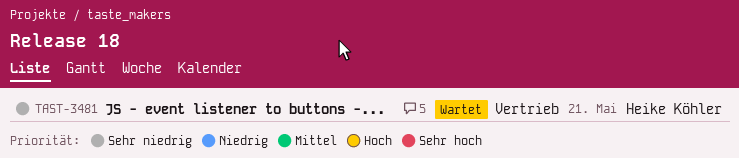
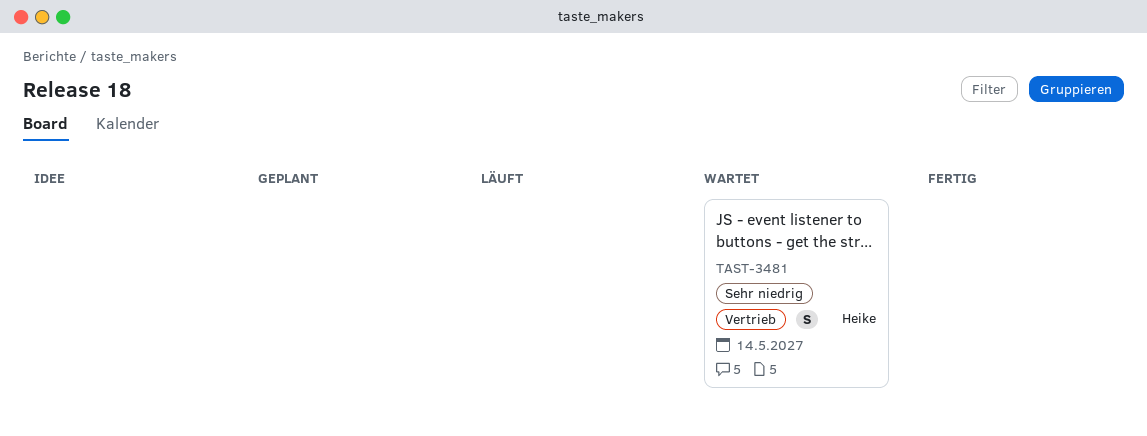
TAST-3481, due: May 21 -> May 14

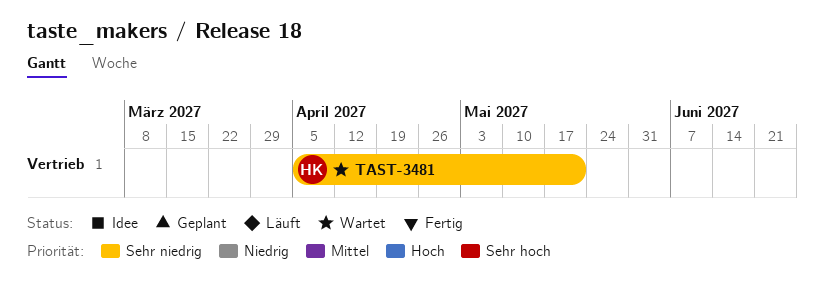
TAST-3481, due: May 14 -> May 21

